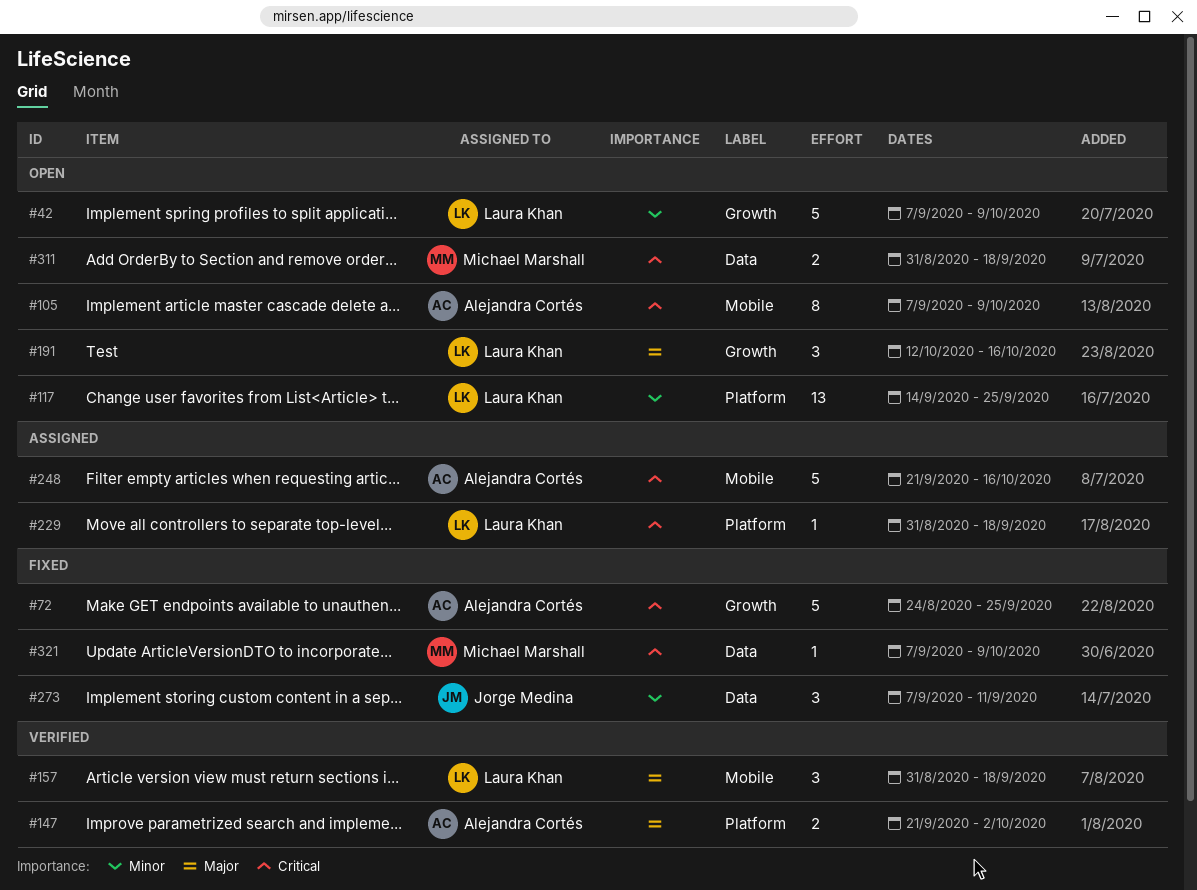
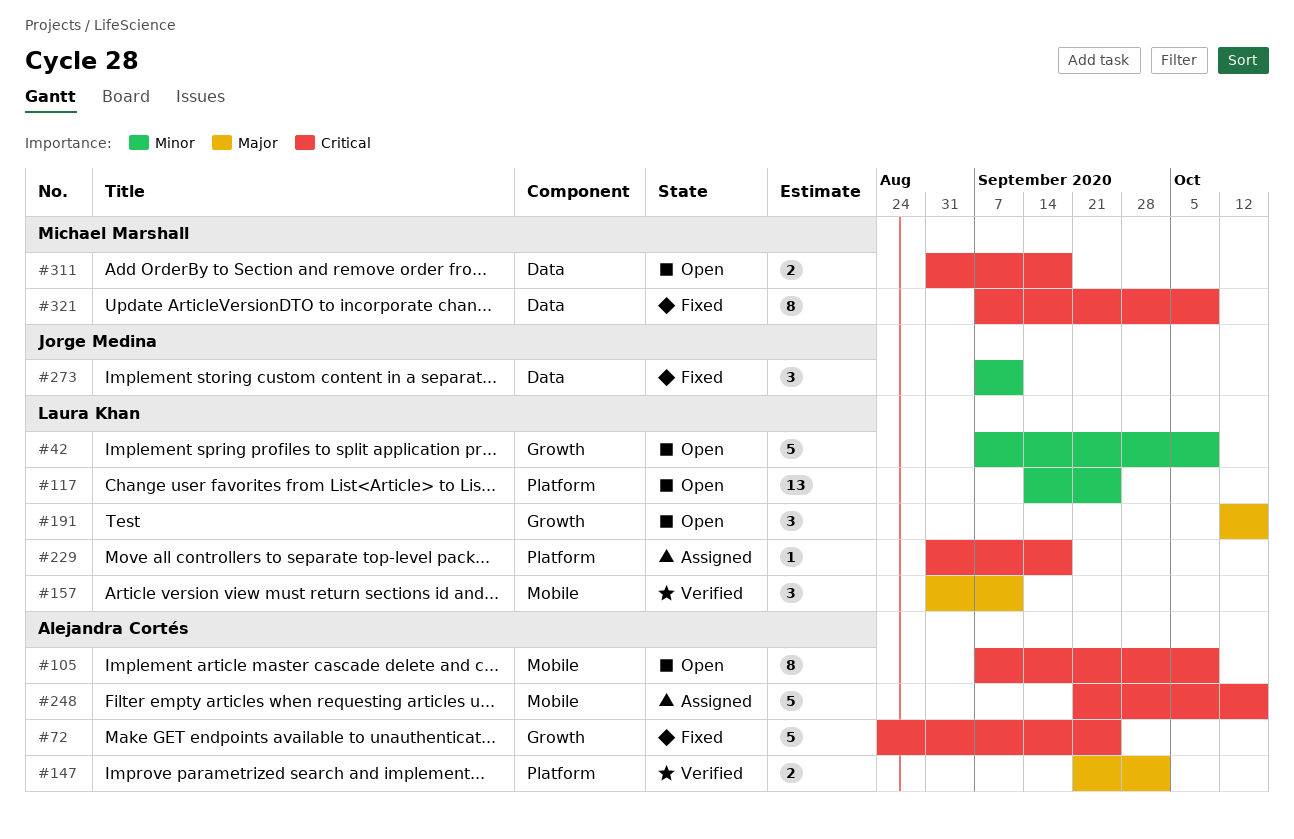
#157, due: Sep 18 -> Sep 11
#321, estimate: 1 -> 8

